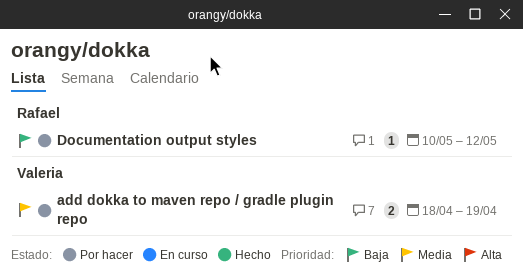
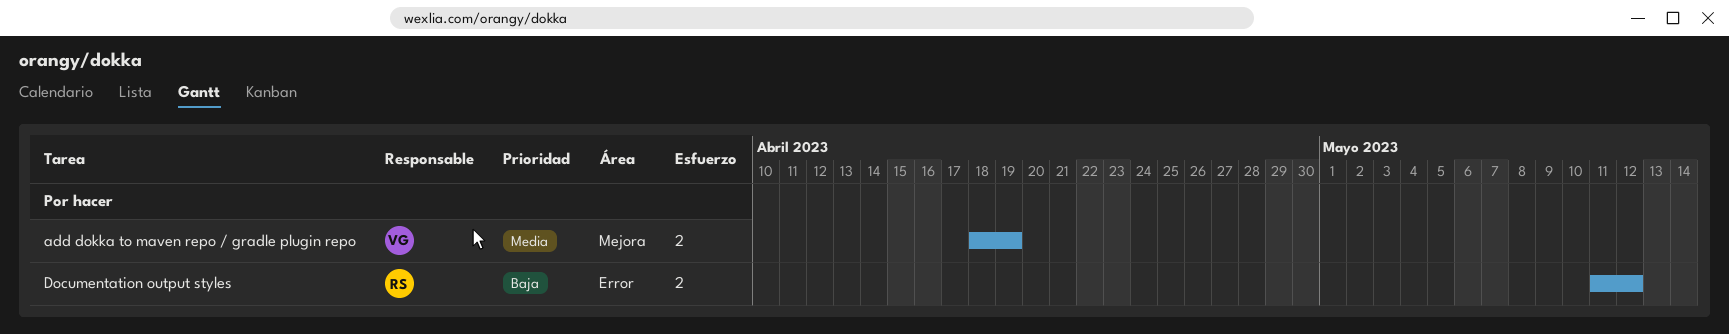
Documentation output styles, estimate: 1 -> 2
Documentation output styles, start: May 10 -> May 11

